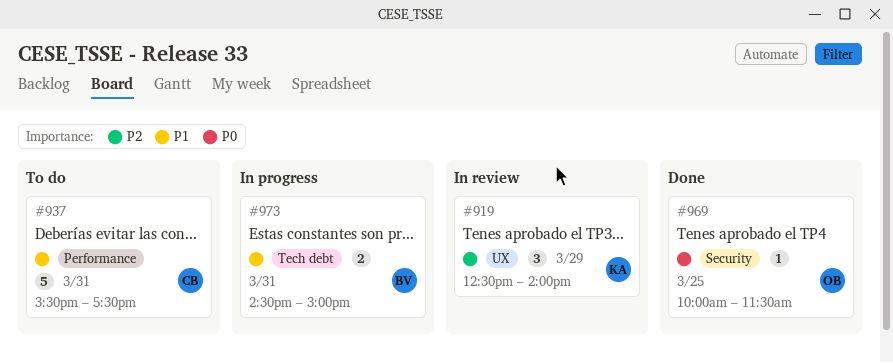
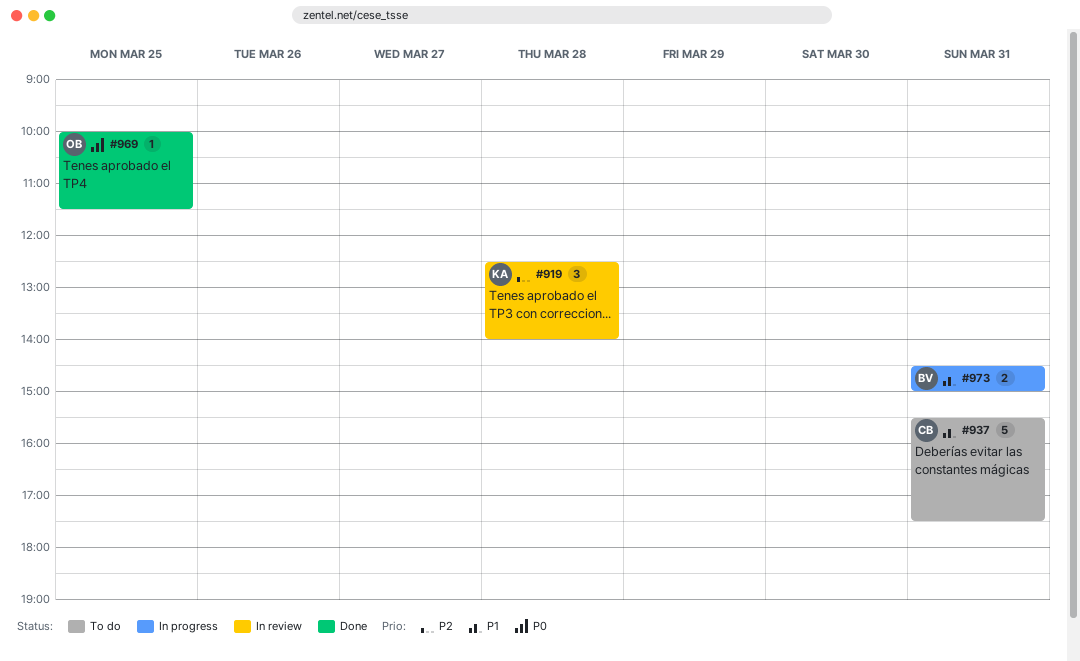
#919, day: Mar 29 -> Mar 28

